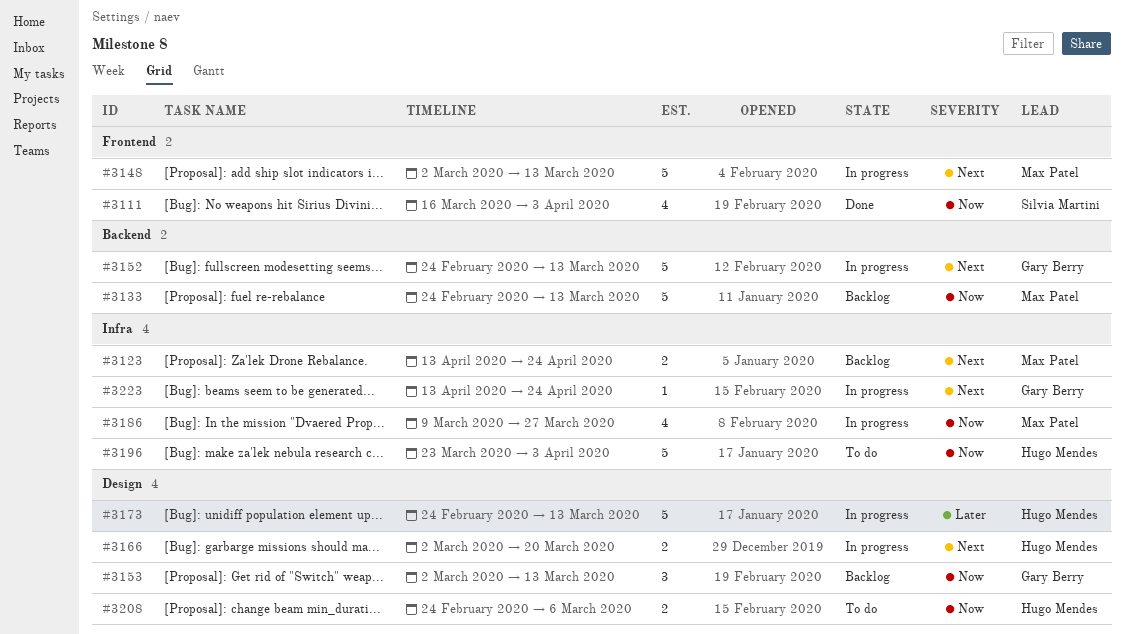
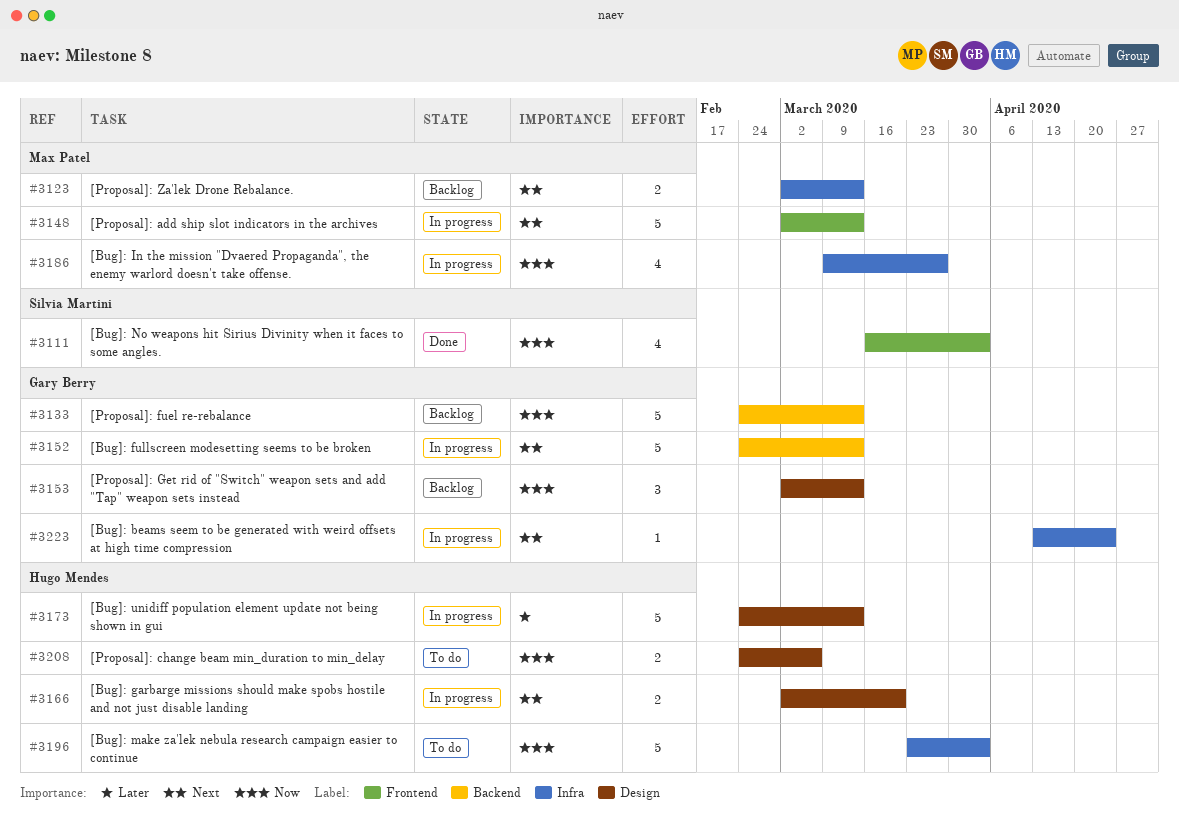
#3123, start: Apr 13 -> Mar 2
#3123, due: Apr 24 -> Mar 13
#3133, owner: Max Patel -> Gary Berry

